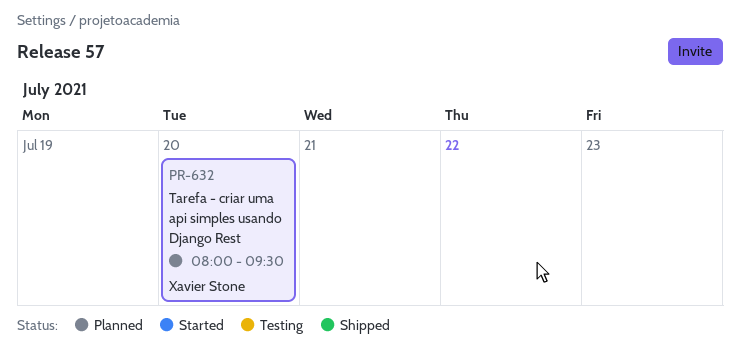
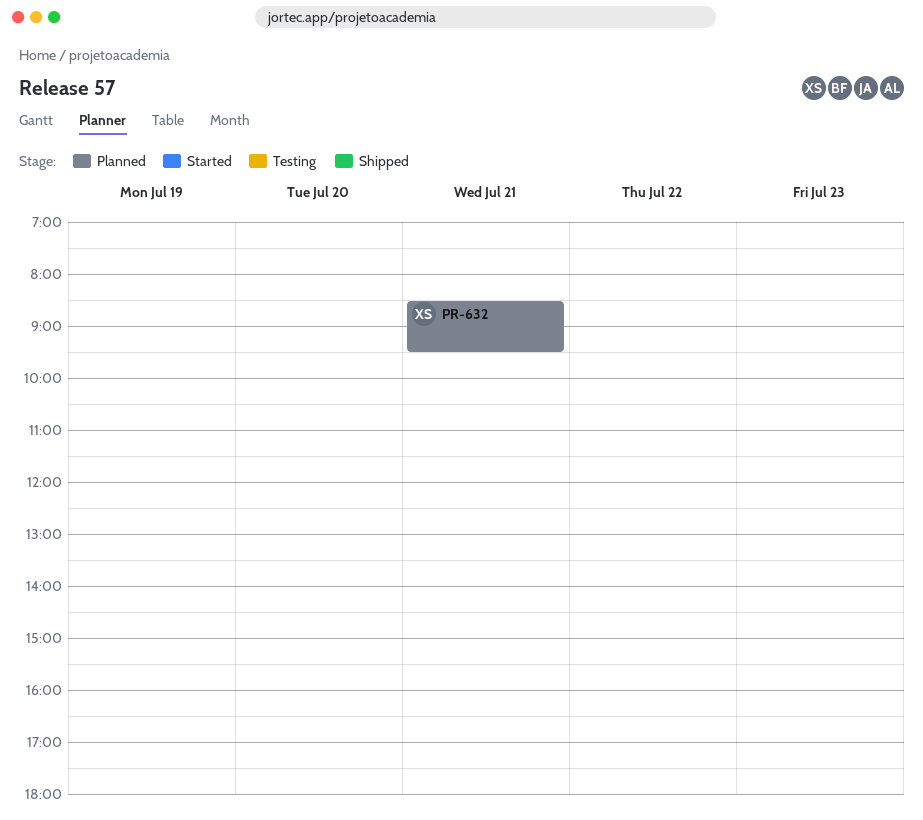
PR-632, day: Jul 20 -> Jul 21
PR-632, begins: 08:00 -> 08:30

